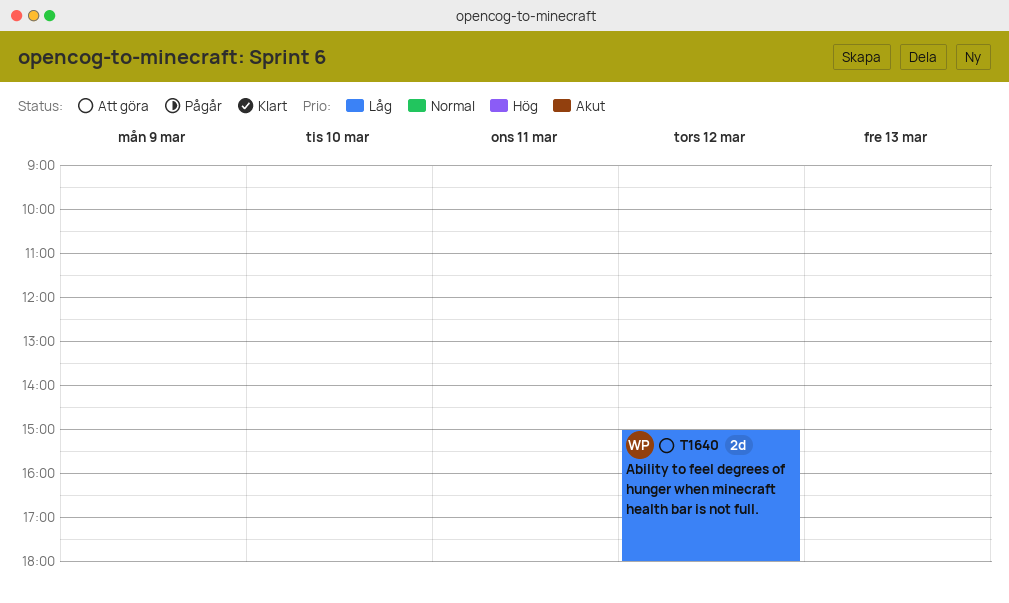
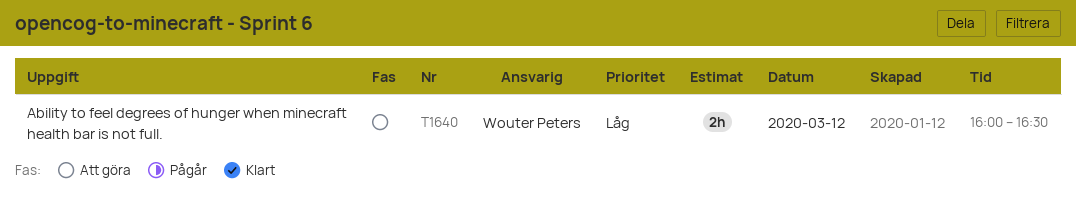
T1640, estimate: 2d -> 2h
T1640, begins: 15:00 -> 16:00
T1640, ends: 18:00 -> 16:30

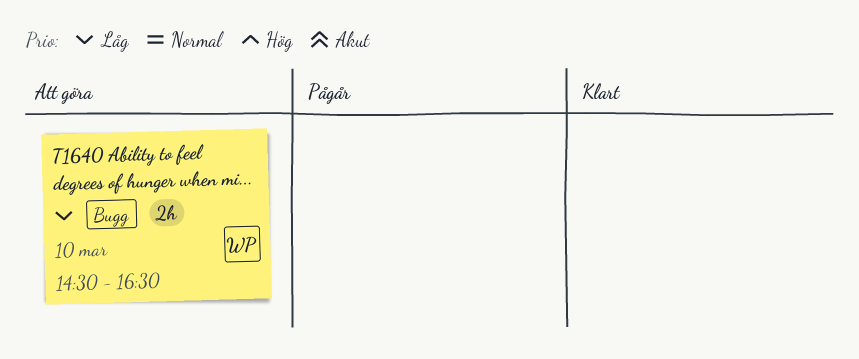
T1640, day: Mar 12 -> Mar 10
T1640, begins: 16:00 -> 14:30

